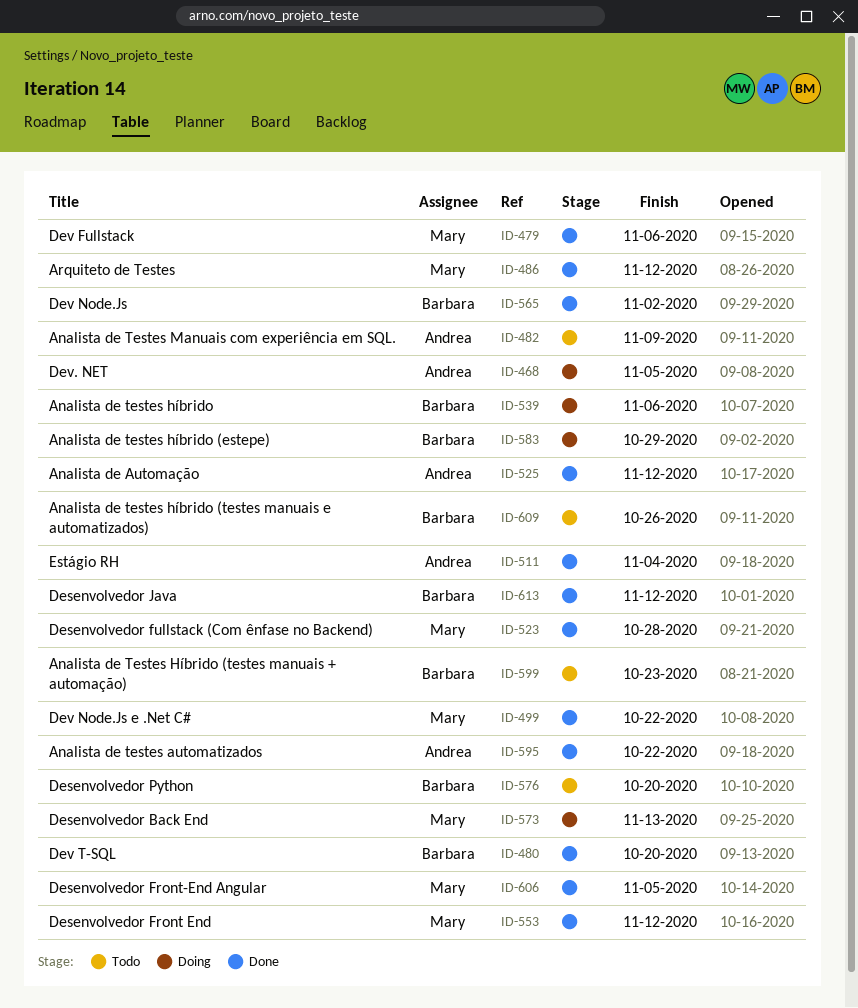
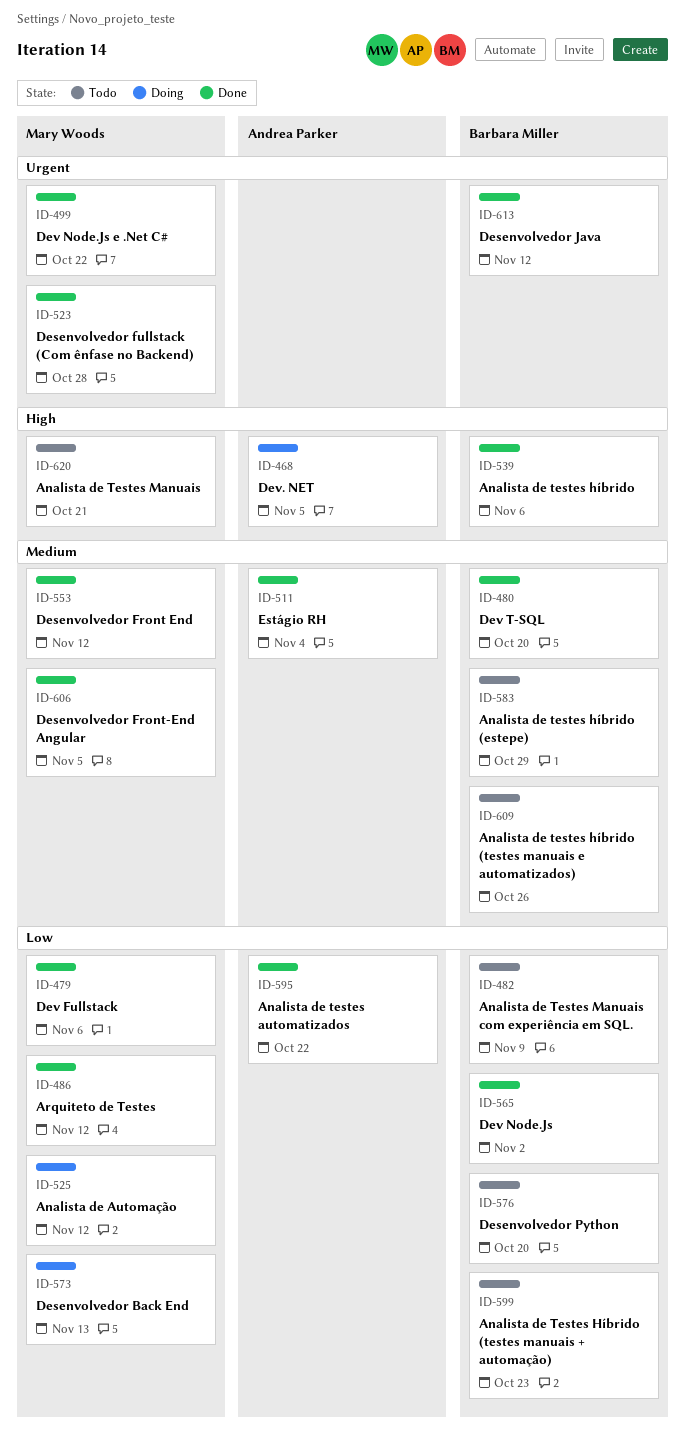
ID-482, owner: Andrea Parker -> Barbara Miller
ID-525, status: Done -> Doing
ID-525, owner: Andrea Parker -> Mary Woods
ID-539, status: Doing -> Done
ID-583, status: Doing -> Todo
ID-620: none -> present

